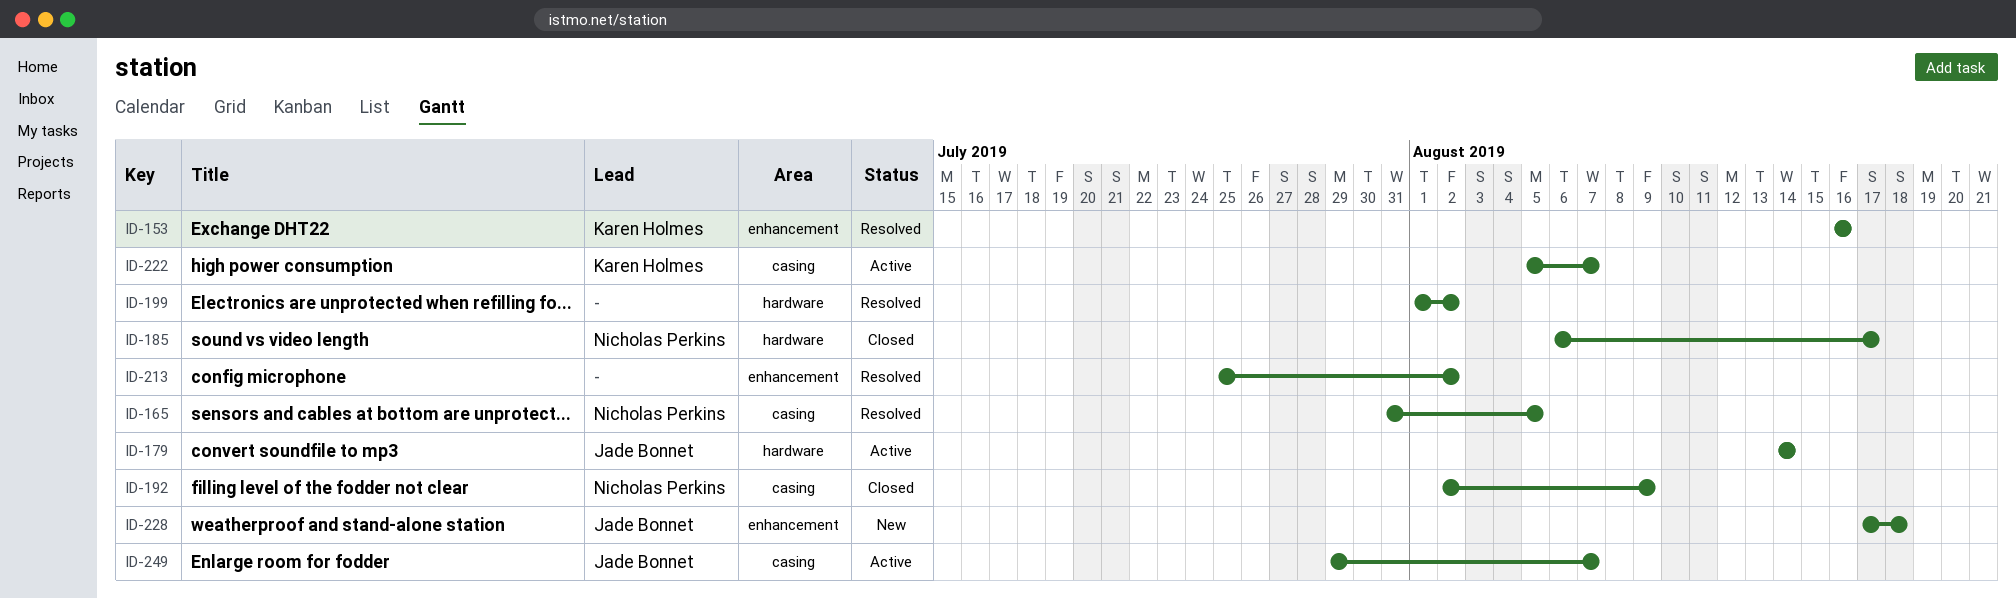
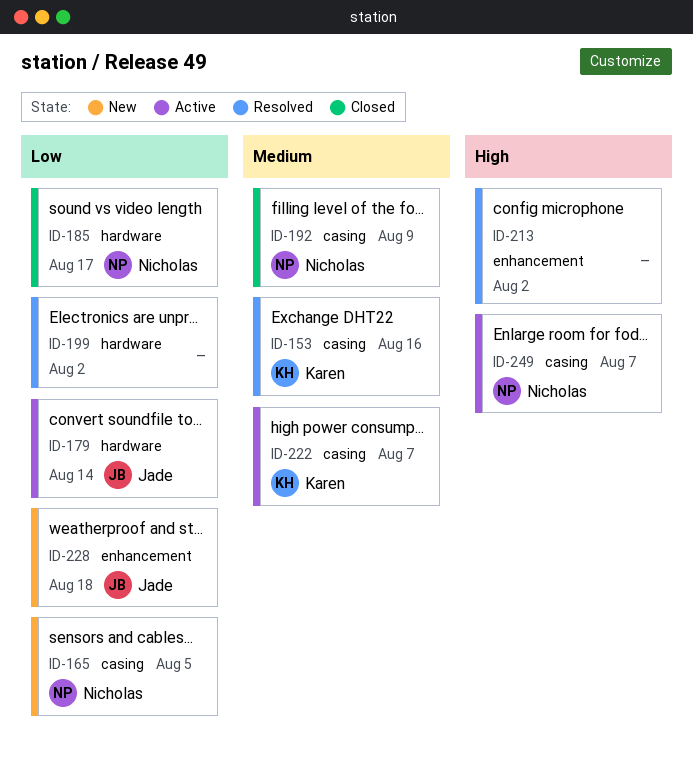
ID-153, label: enhancement -> casing
ID-165, status: Resolved -> New
ID-249, owner: Jade Bonnet -> Nicholas Perkins

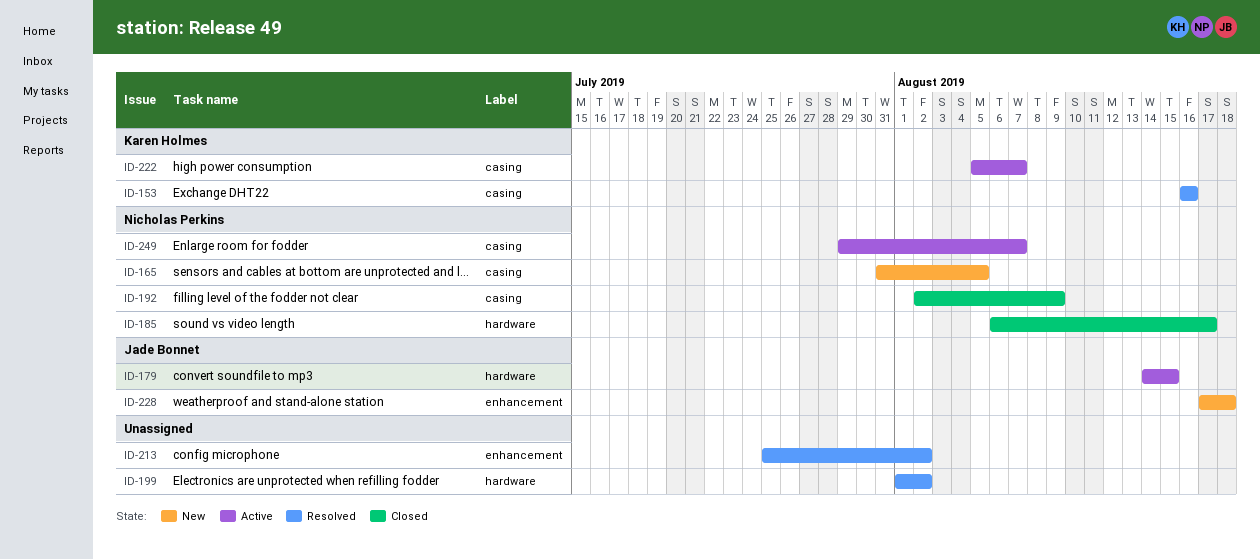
ID-179, due: Aug 14 -> Aug 15

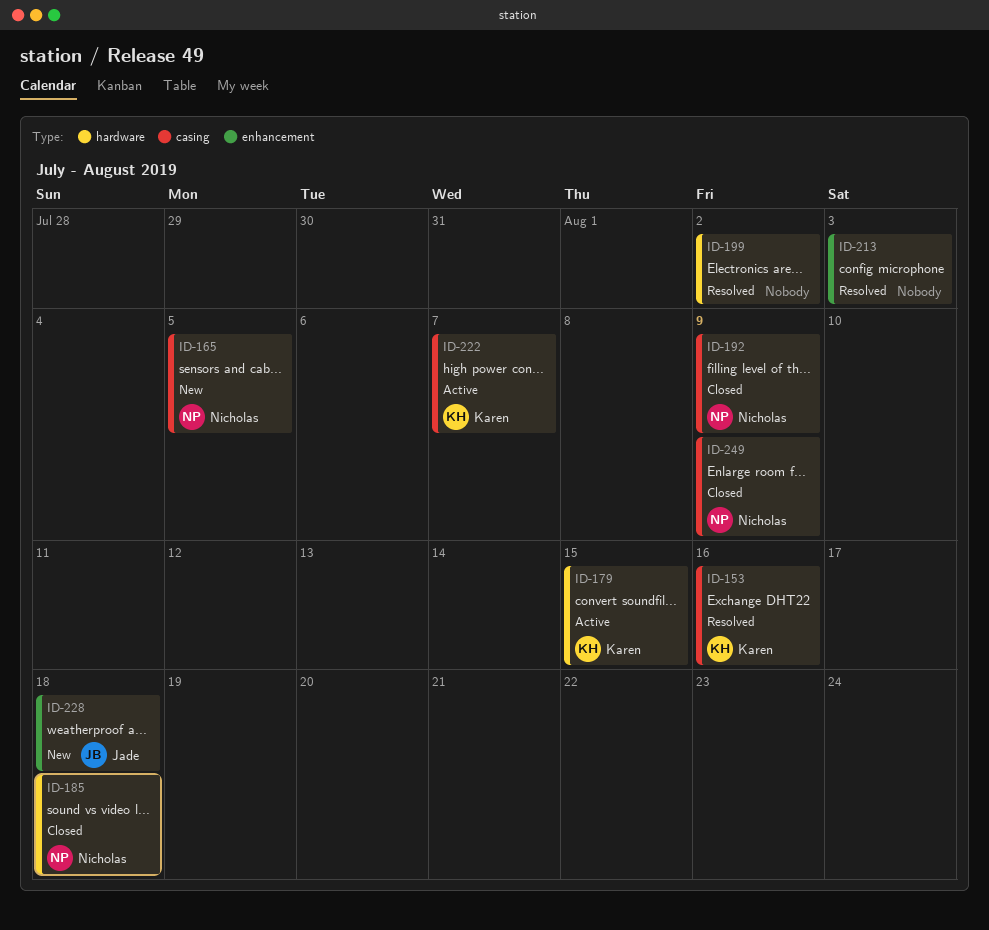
ID-179, owner: Jade Bonnet -> Karen Holmes
ID-185, due: Aug 17 -> Aug 18
ID-213, due: Aug 2 -> Aug 3
ID-249, status: Active -> Closed
ID-249, due: Aug 7 -> Aug 9

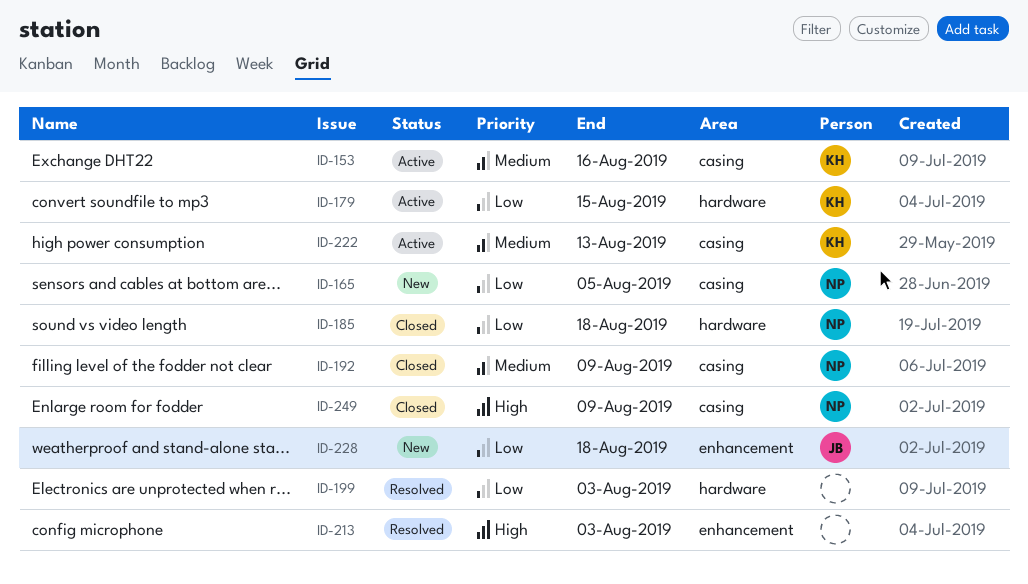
ID-153, status: Resolved -> Active
ID-199, due: Aug 2 -> Aug 3
ID-222, due: Aug 7 -> Aug 13

